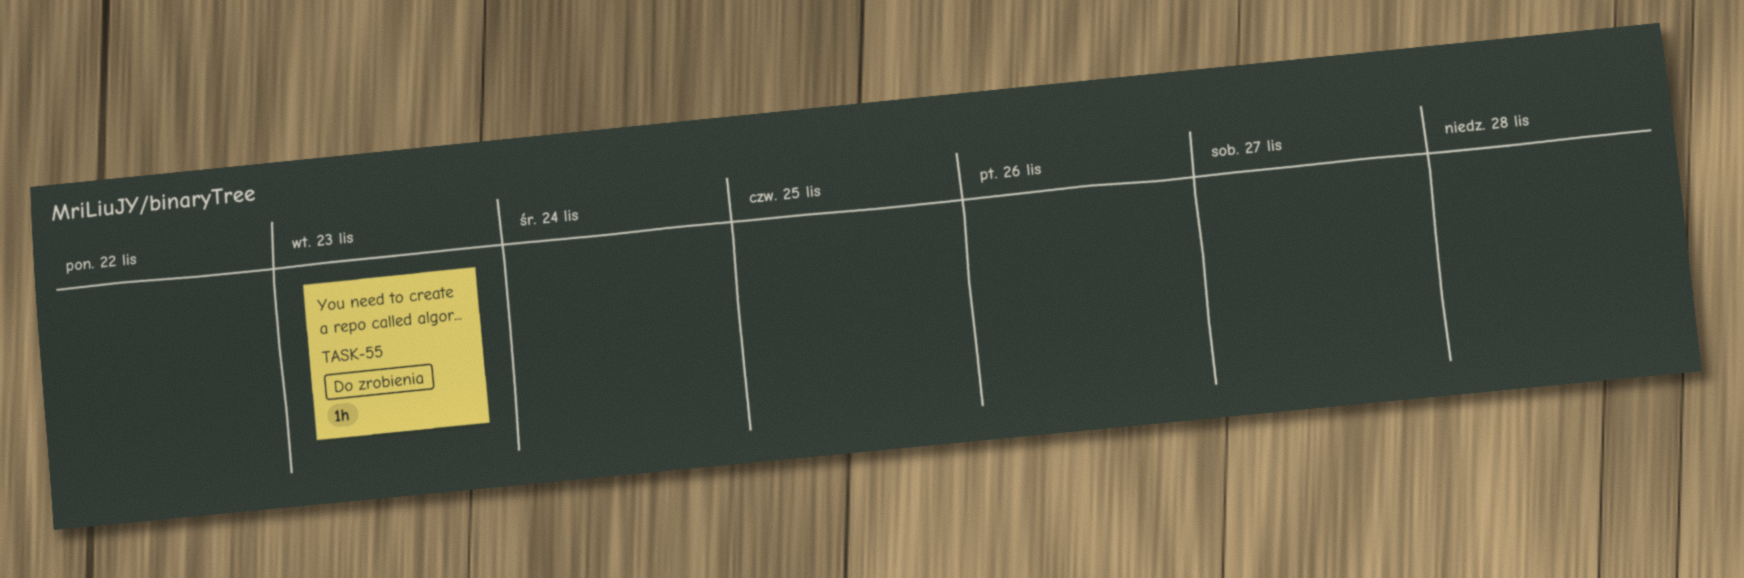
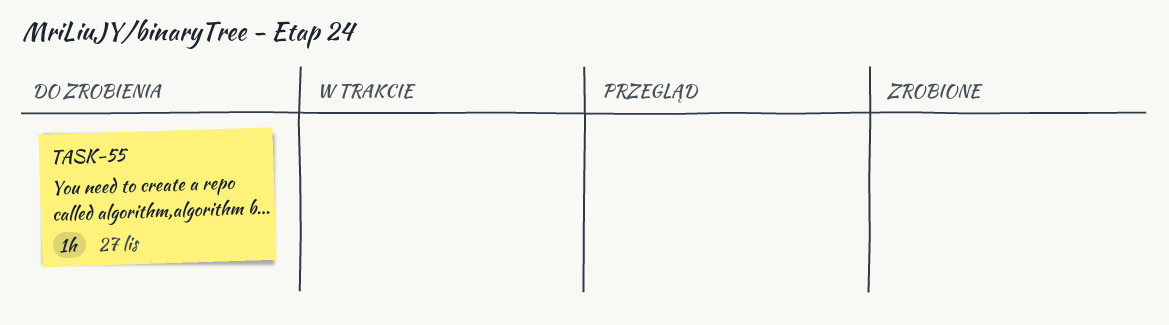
TASK-55, due: Nov 23 -> Nov 27

